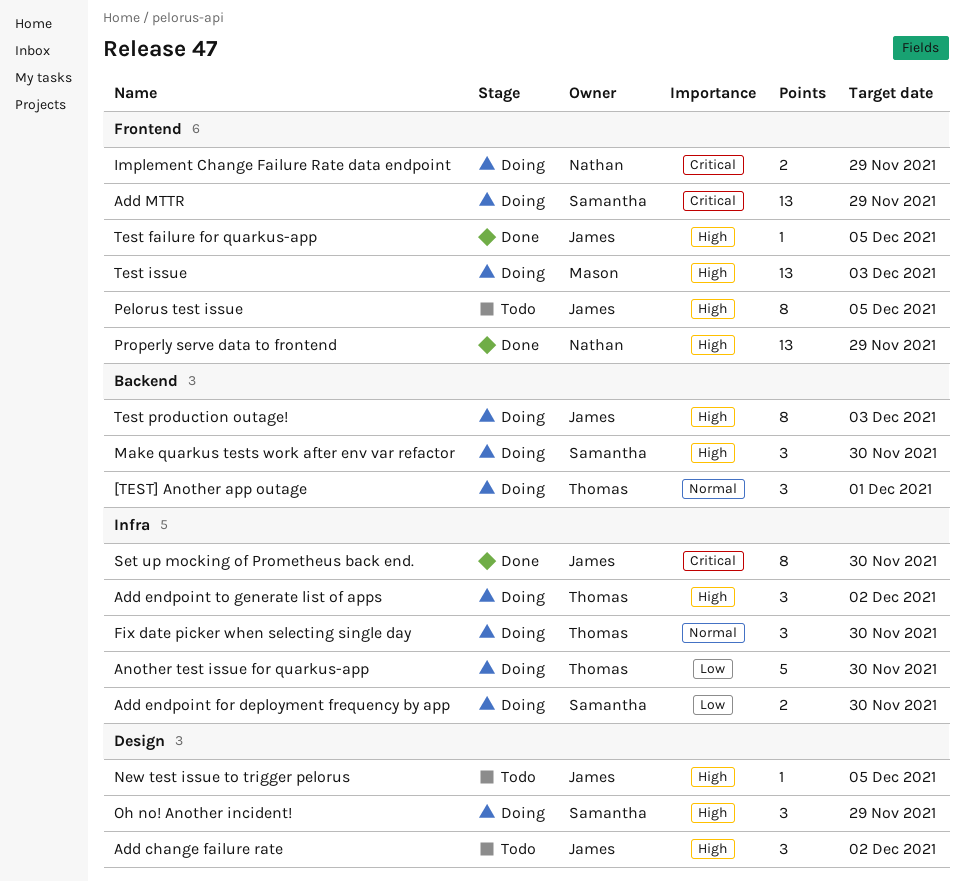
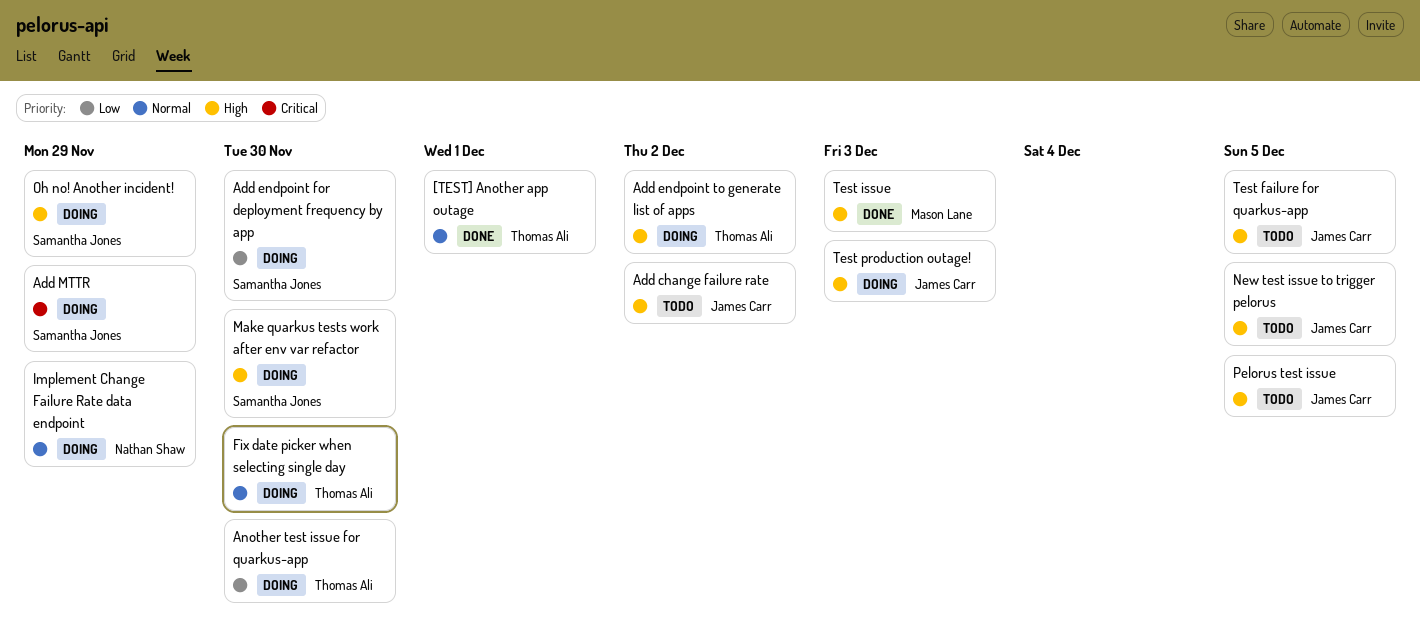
[TEST] Another app outage, status: Doing -> Done
Implement Change Failure Rate data endpoint, priority: Critical -> Normal
Properly serve data to frontend: present -> none
Set up mocking of Prometheus back end.: present -> none
Test failure for quarkus-app, status: Done -> Todo
Test issue, status: Doing -> Done

